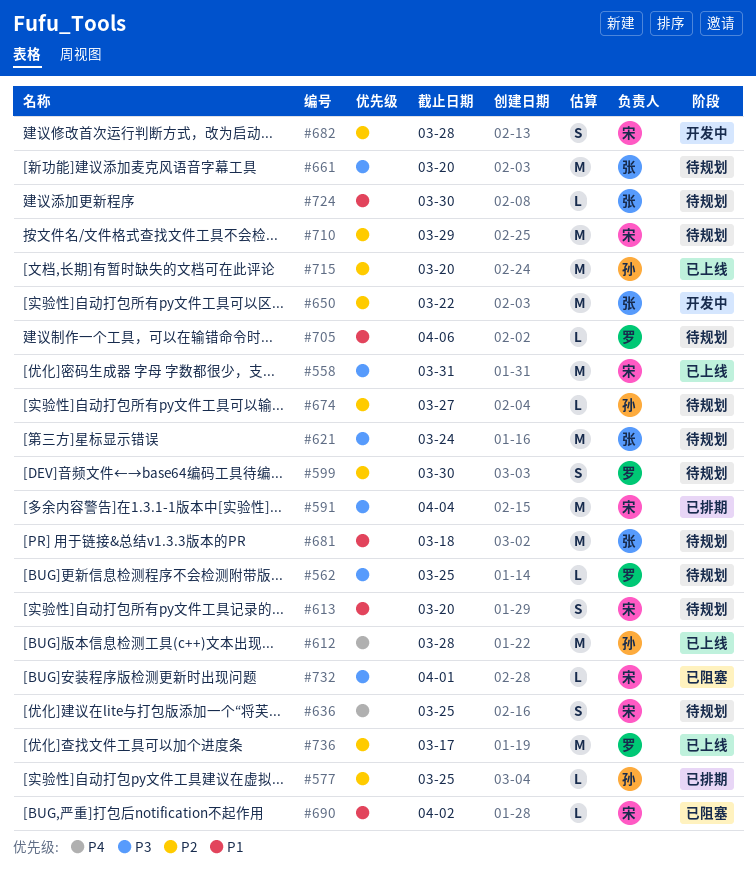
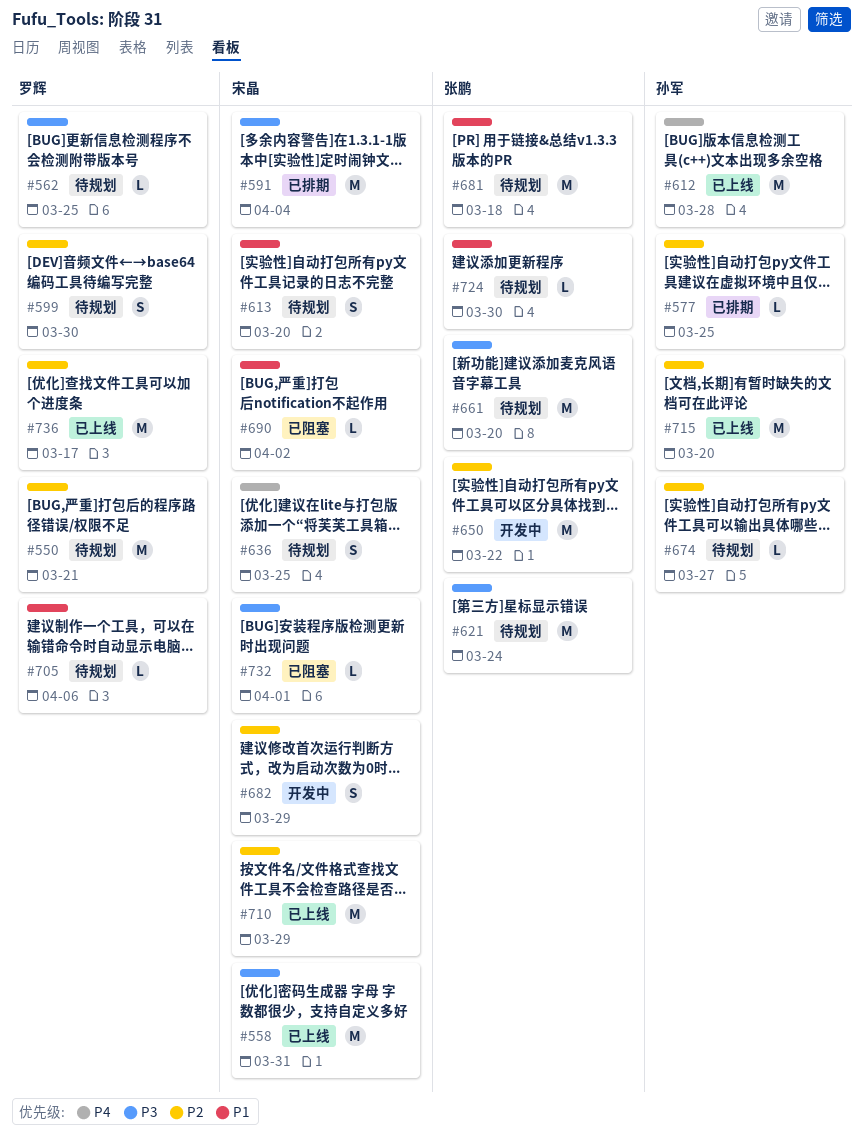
#550: none -> present
#682, due: Mar 28 -> Mar 29
#710, status: 待规划 -> 已上线

